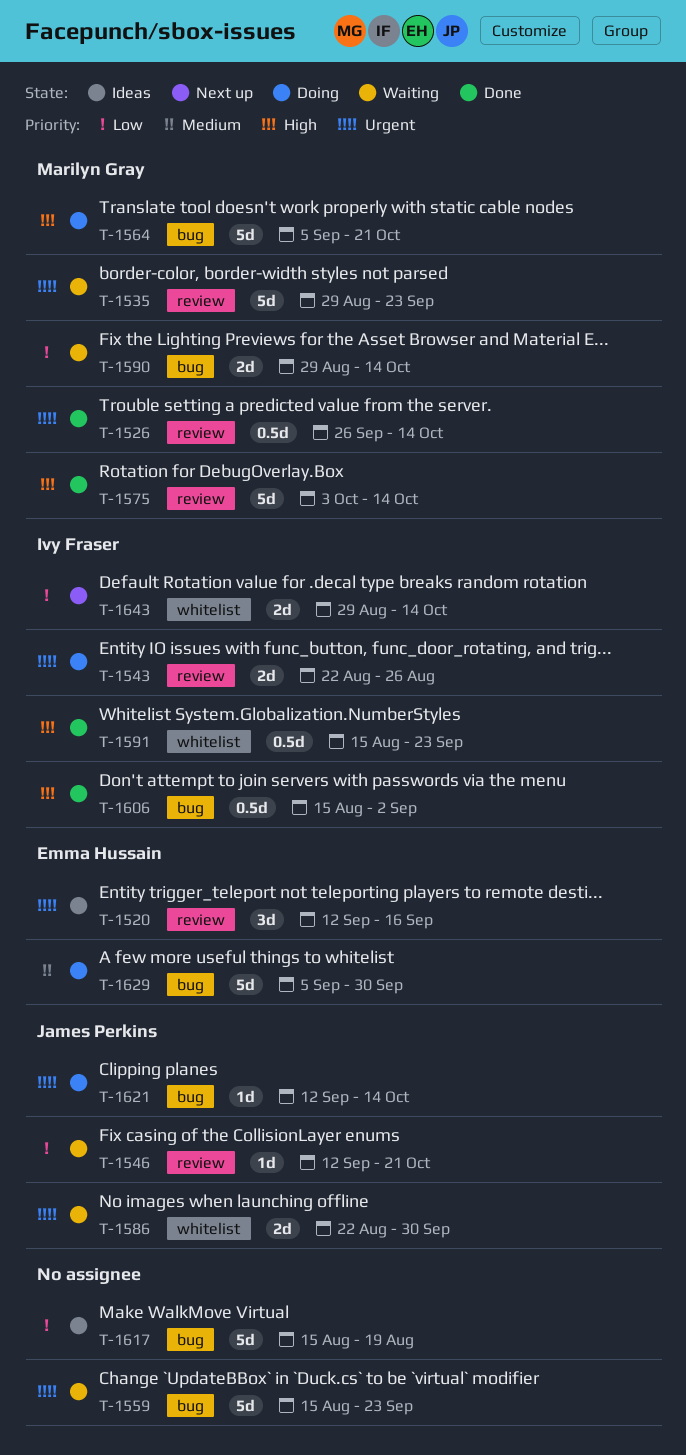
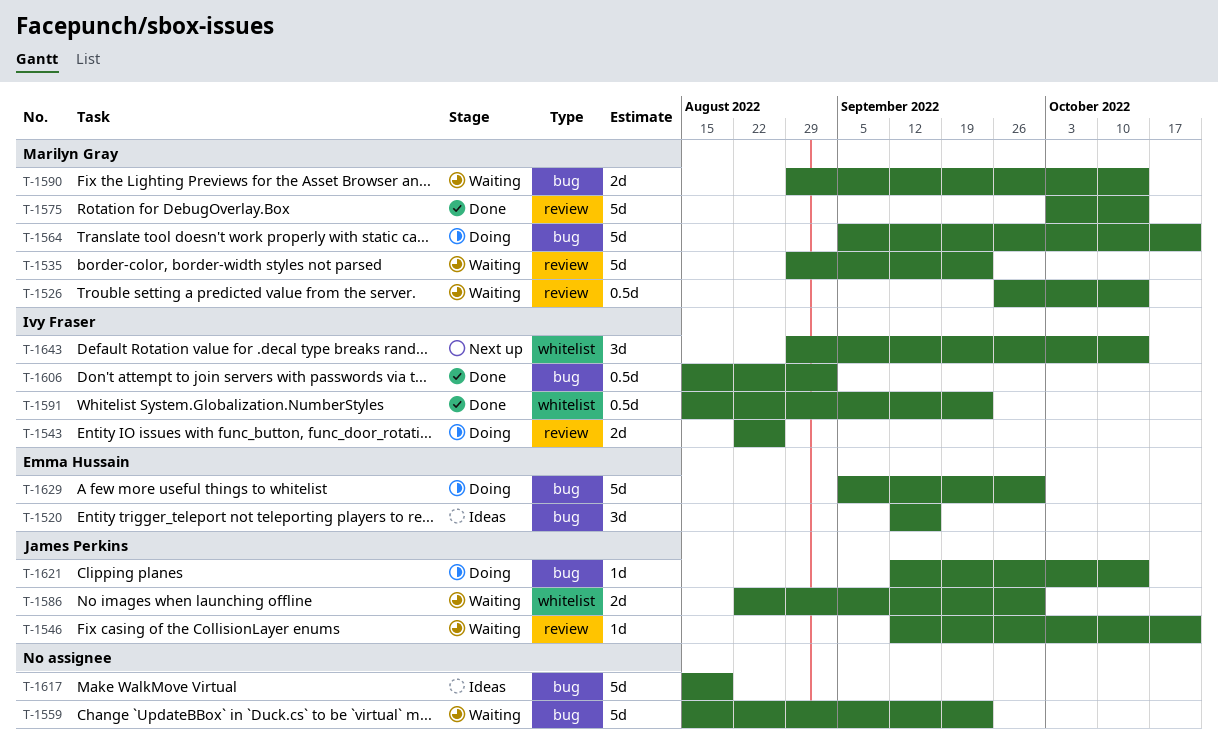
T-1520, label: review -> bug
T-1526, status: Done -> Waiting
T-1643, estimate: 2d -> 3d

